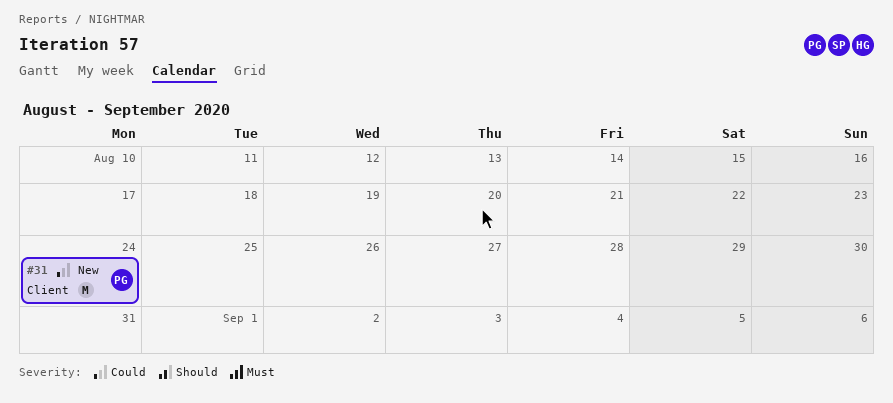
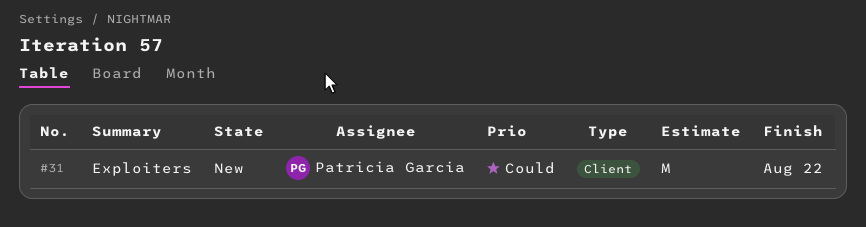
#31, due: Aug 24 -> Aug 22

